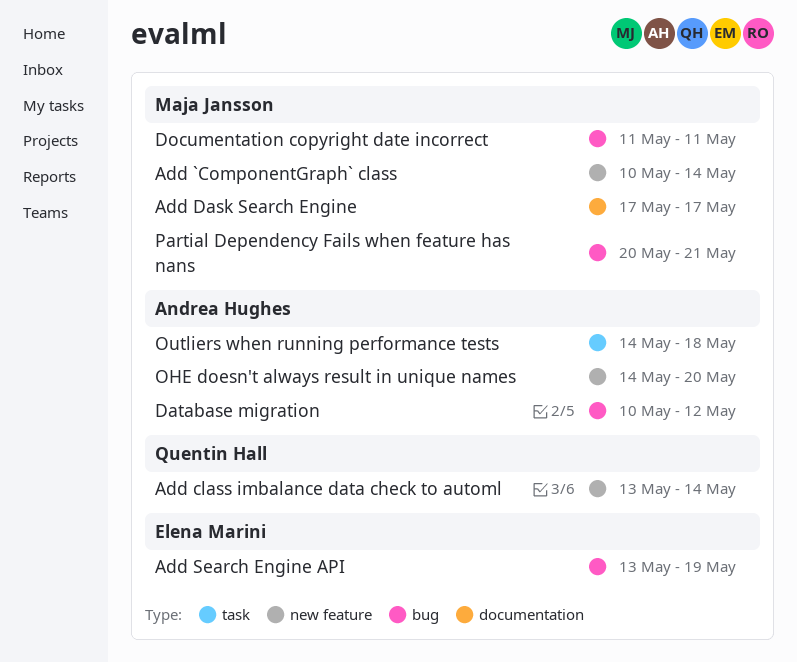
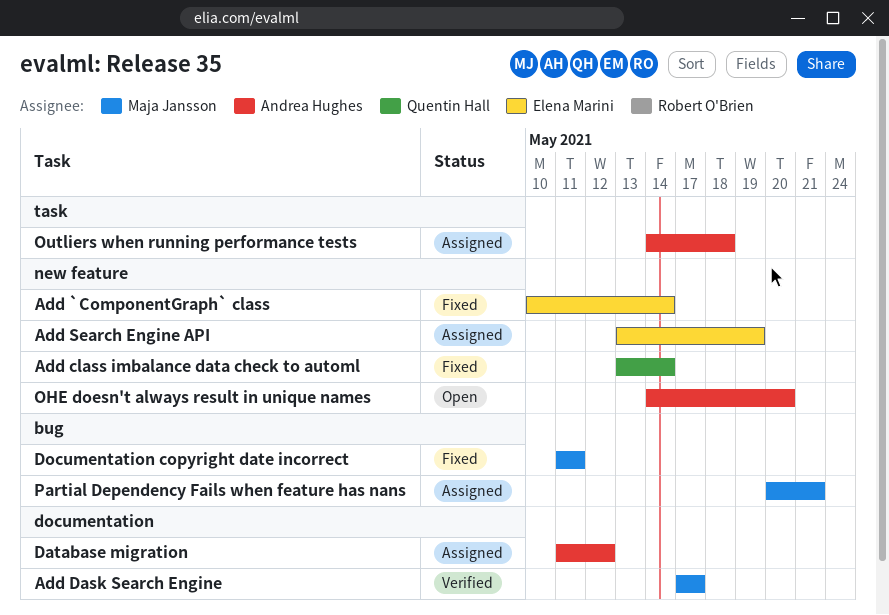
Add `ComponentGraph` class, owner: Maja Jansson -> Elena Marini
Add Search Engine API, label: bug -> new feature
Database migration, label: bug -> documentation
Database migration, start: May 10 -> May 11

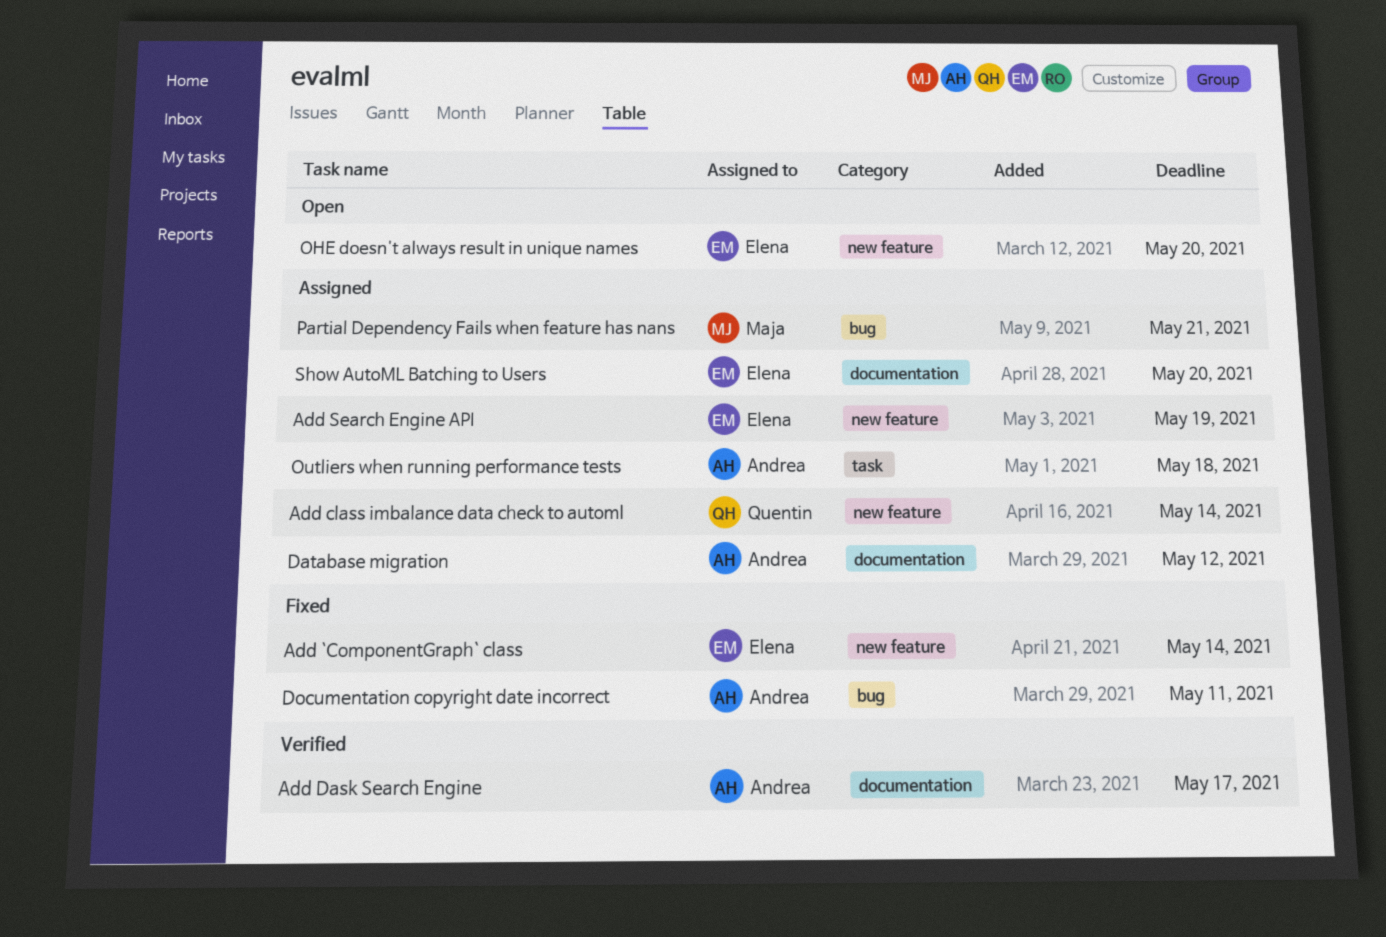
Add class imbalance data check to automl, status: Fixed -> Assigned
Add Dask Search Engine, owner: Maja Jansson -> Andrea Hughes
Documentation copyright date incorrect, owner: Maja Jansson -> Andrea Hughes
OHE doesn't always result in unique names, owner: Andrea Hughes -> Elena Marini
Show AutoML Batching to Users: none -> present

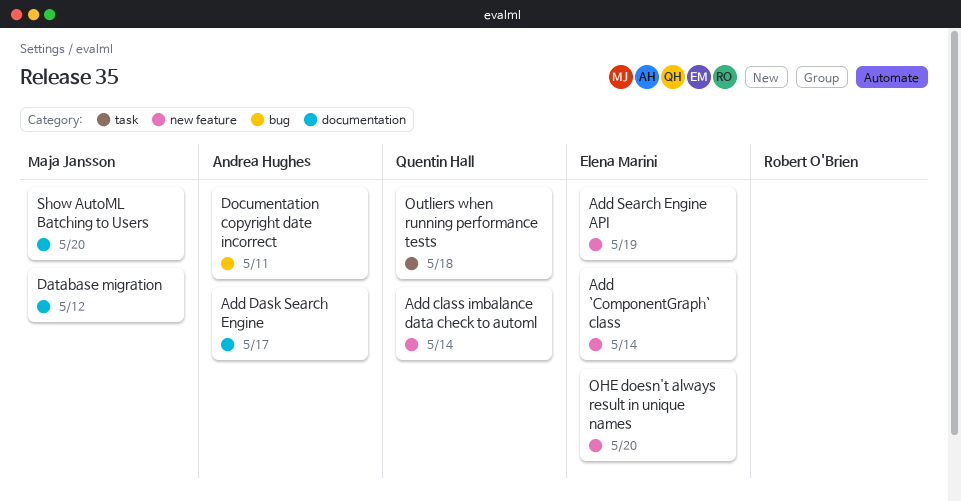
Database migration, owner: Andrea Hughes -> Maja Jansson
Outliers when running performance tests, owner: Andrea Hughes -> Quentin Hall
Partial Dependency Fails when feature has nans: present -> none
Show AutoML Batching to Users, owner: Elena Marini -> Maja Jansson

